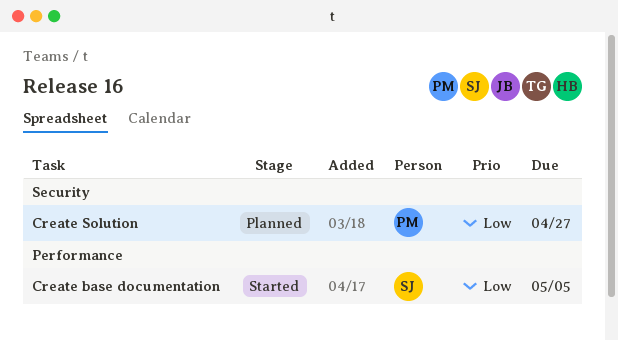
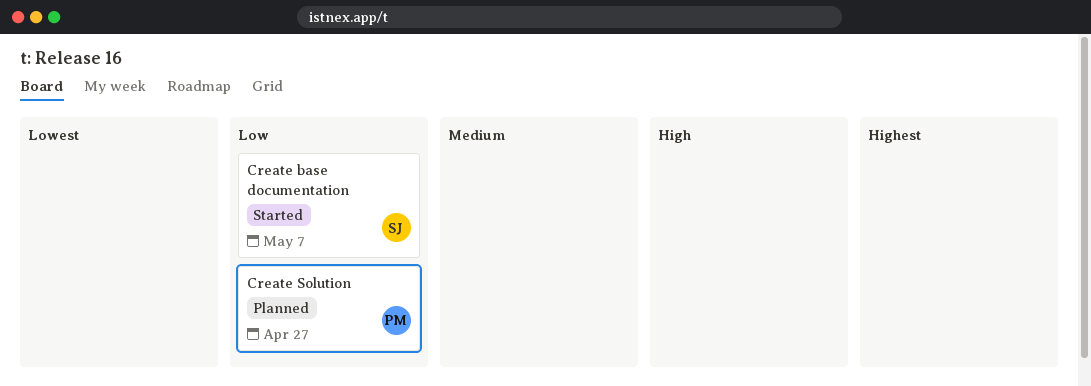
Create base documentation, due: May 5 -> May 7

